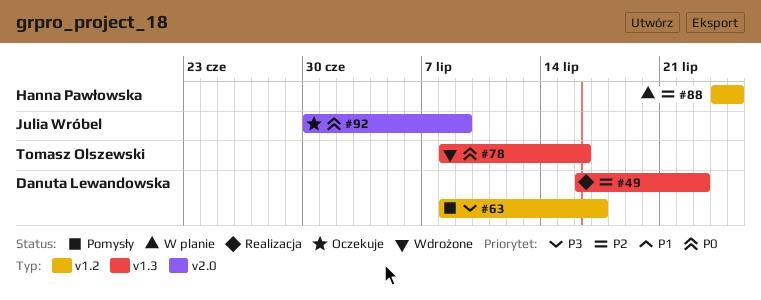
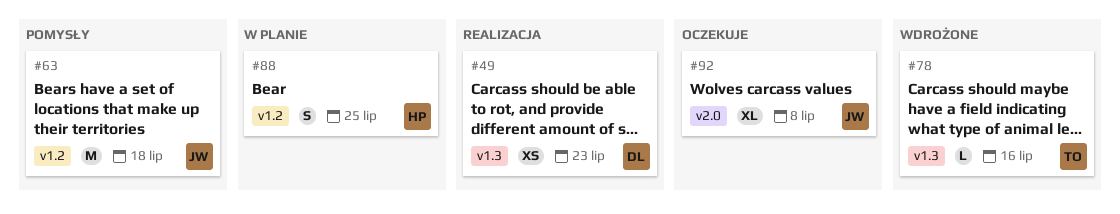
#63, owner: Danuta Lewandowska -> Julia Wróbel
#63, due: Jul 17 -> Jul 18
#92, due: Jul 9 -> Jul 8

